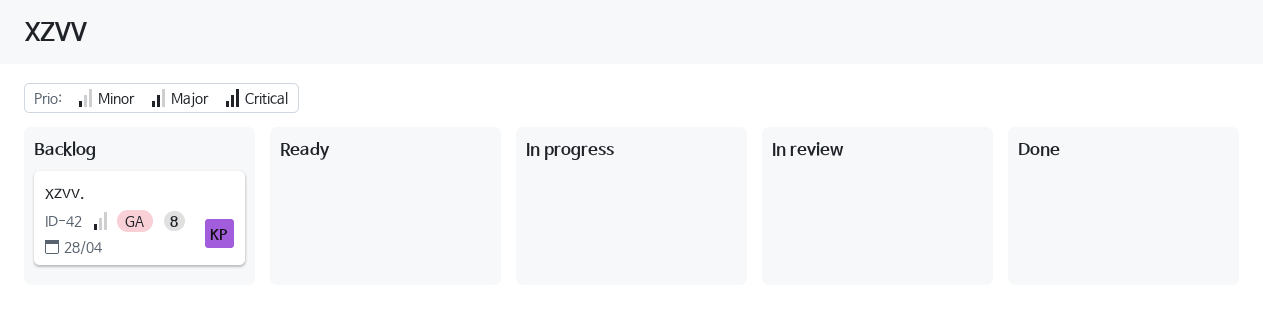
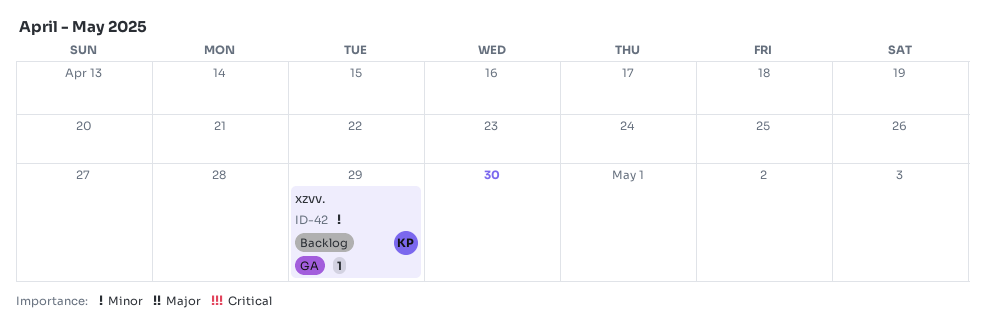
ID-42, estimate: 8 -> 1
ID-42, due: Apr 28 -> Apr 29

